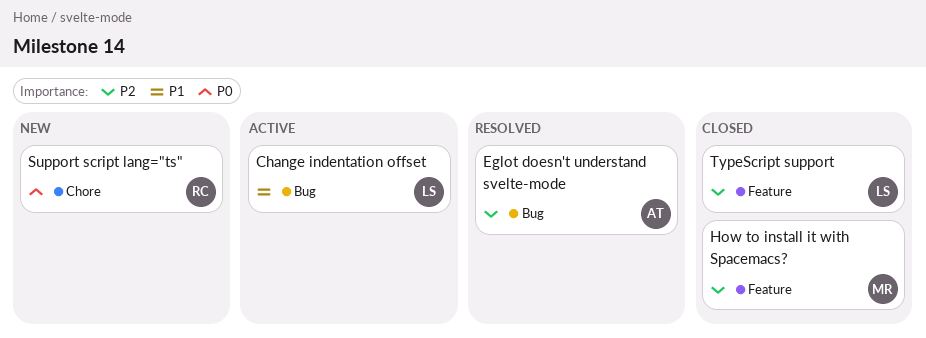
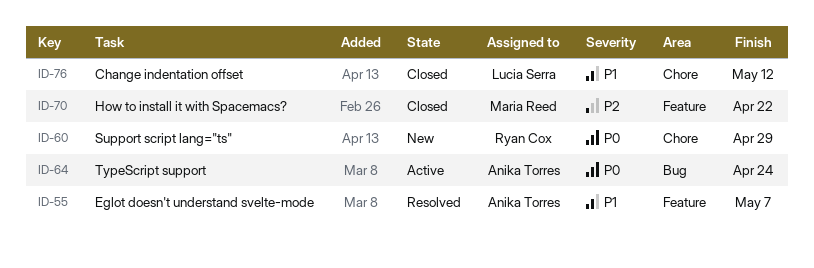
Change indentation offset, status: Active -> Closed
Change indentation offset, label: Bug -> Chore
Eglot doesn't understand svelte-mode, priority: P2 -> P1
Eglot doesn't understand svelte-mode, label: Bug -> Feature
TypeScript support, status: Closed -> Active
TypeScript support, owner: Lucia Serra -> Anika Torres
TypeScript support, priority: P2 -> P0
TypeScript support, label: Feature -> Bug

